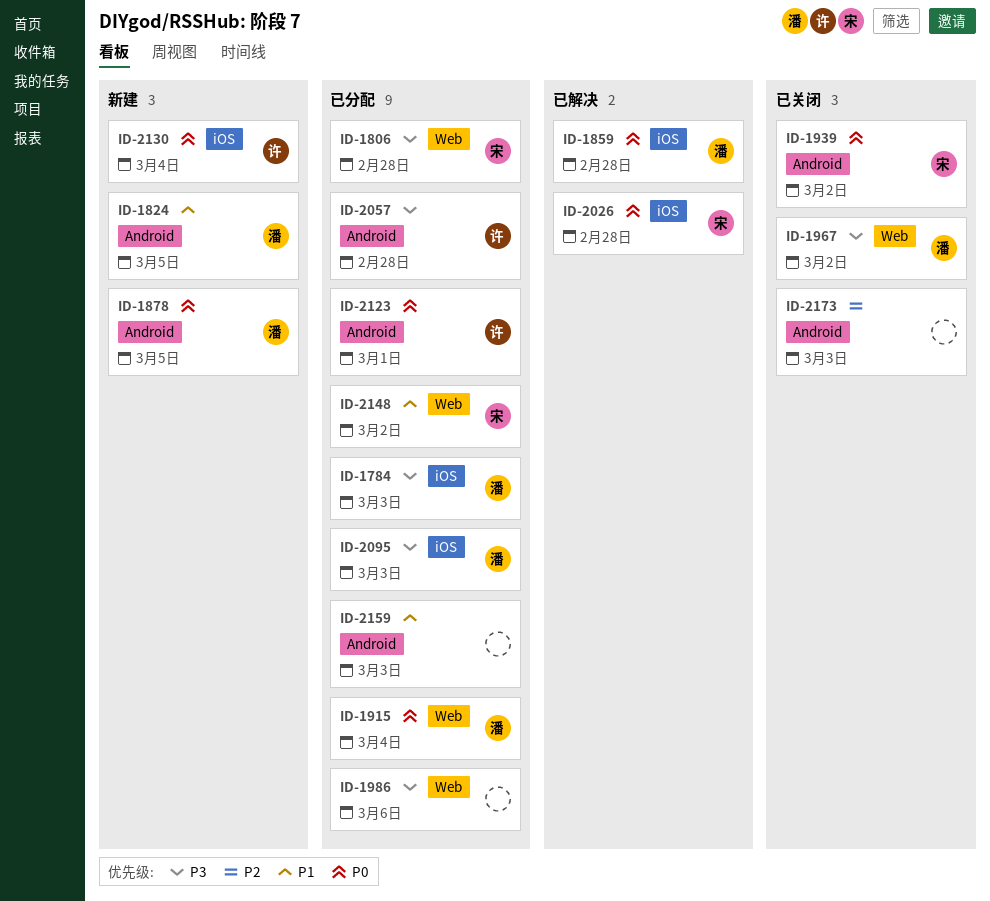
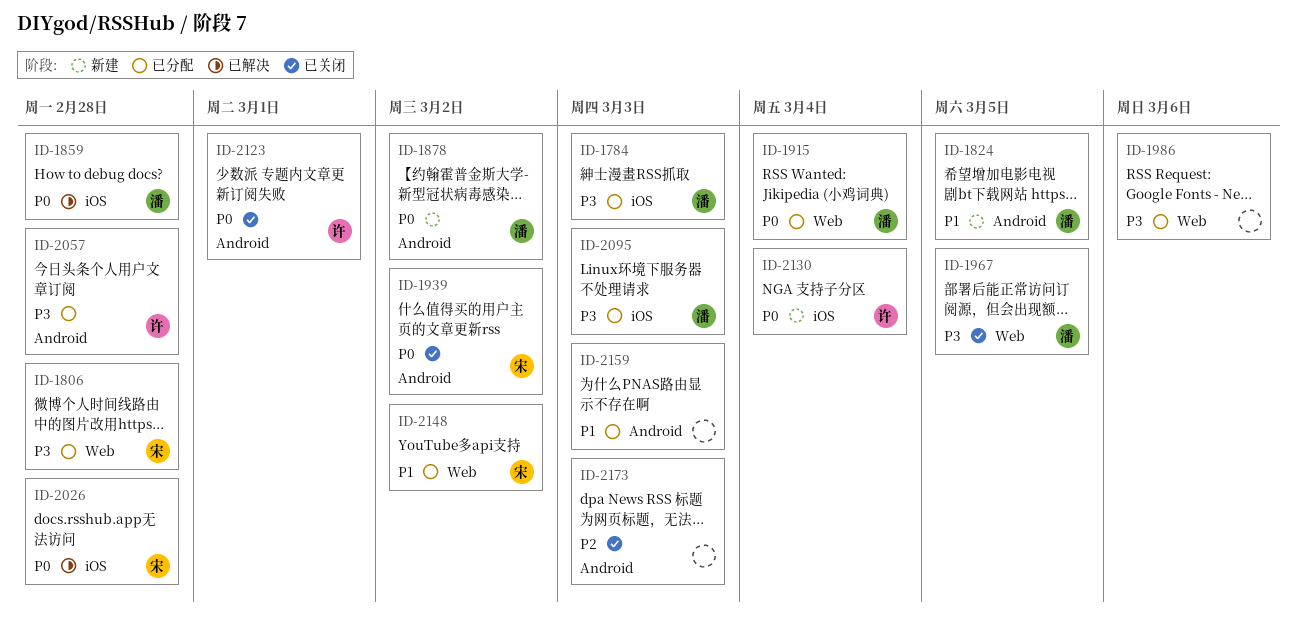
ID-1878, due: Mar 5 -> Mar 2
ID-1967, due: Mar 2 -> Mar 5
ID-2123, status: 已分配 -> 已关闭

